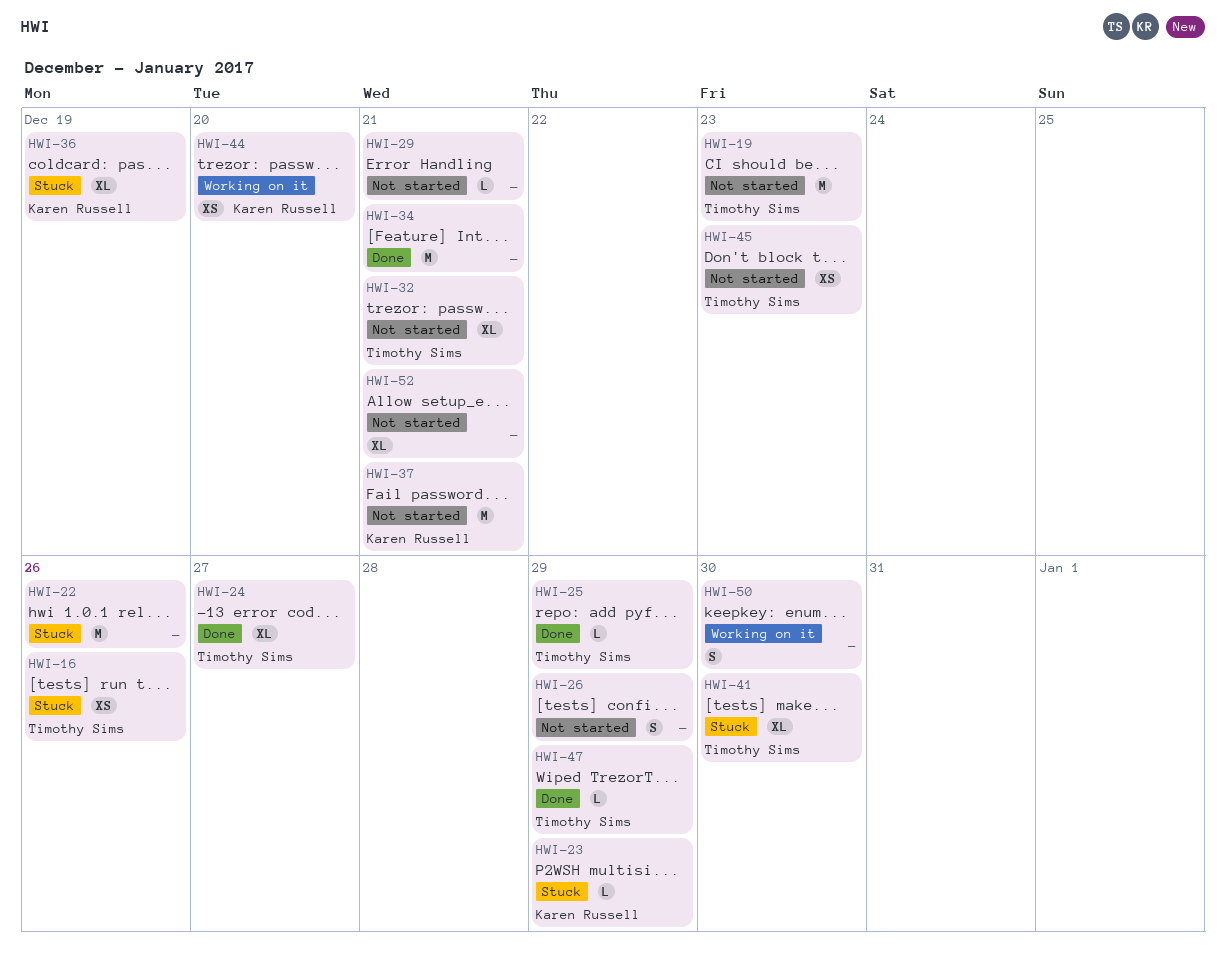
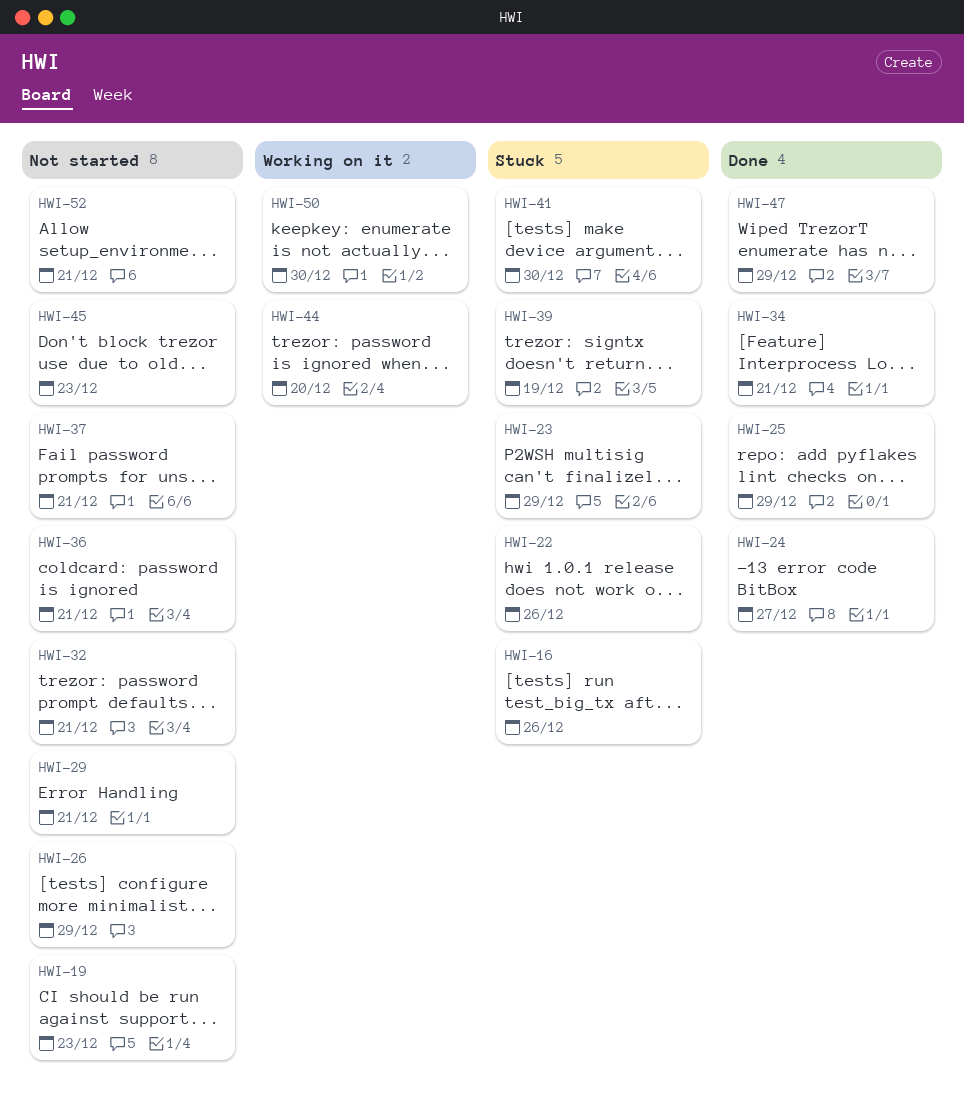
HWI-36, status: Stuck -> Not started
HWI-36, due: Dec 19 -> Dec 21
HWI-39: none -> present

